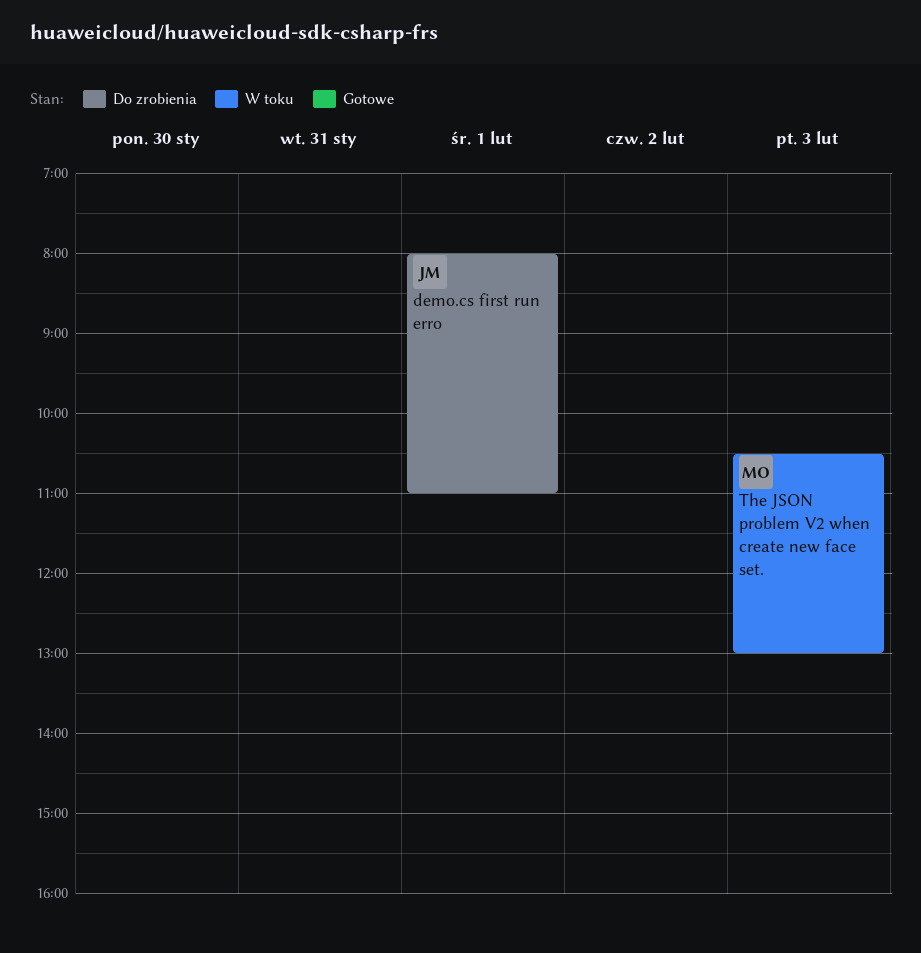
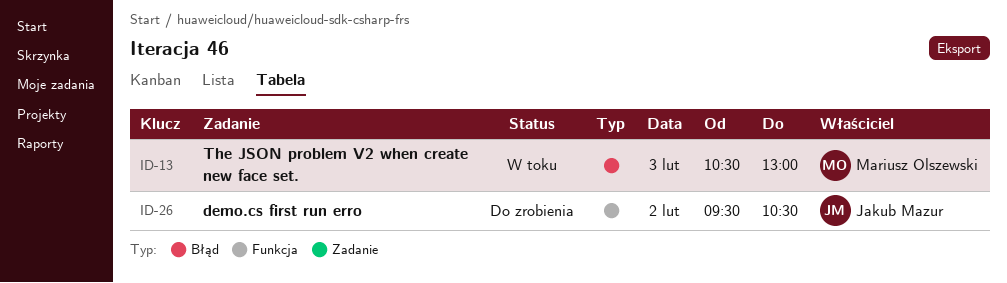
demo.cs first run erro, day: Feb 1 -> Feb 2
demo.cs first run erro, begins: 08:00 -> 09:30
demo.cs first run erro, ends: 11:00 -> 10:30

